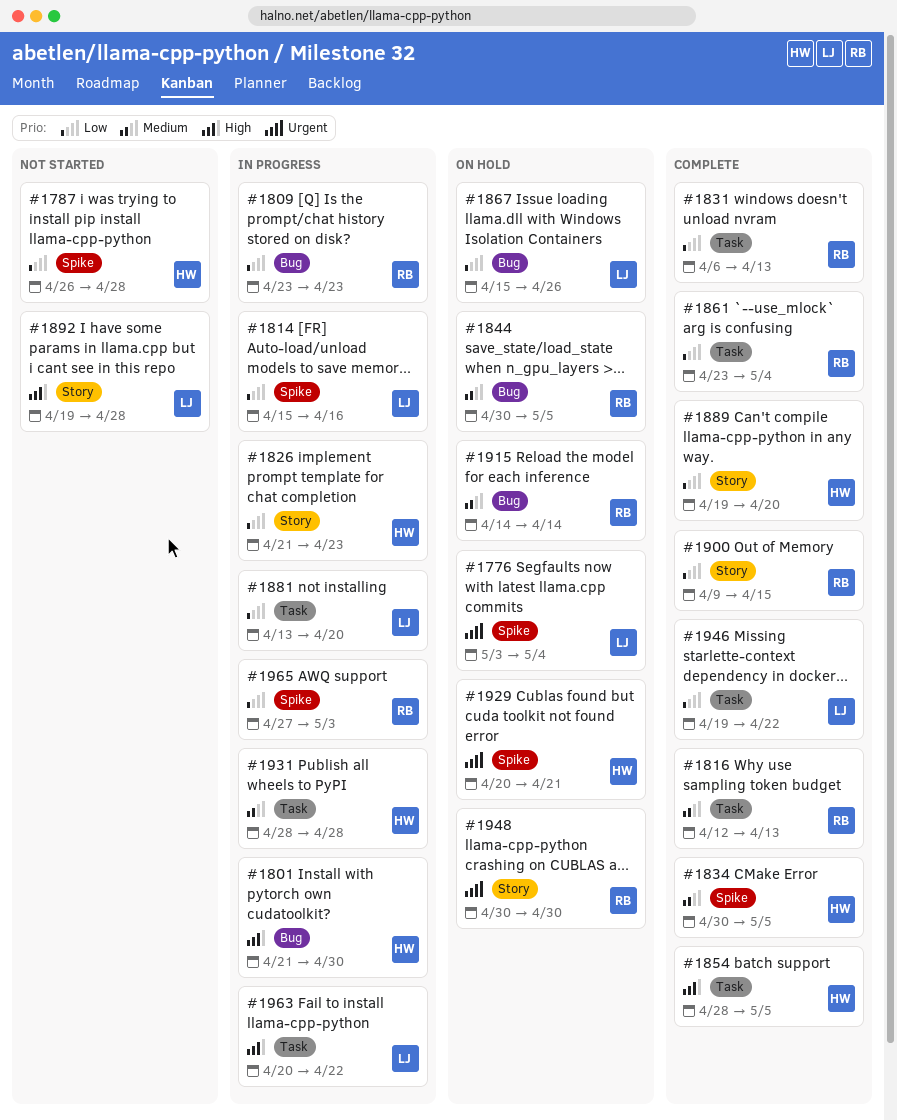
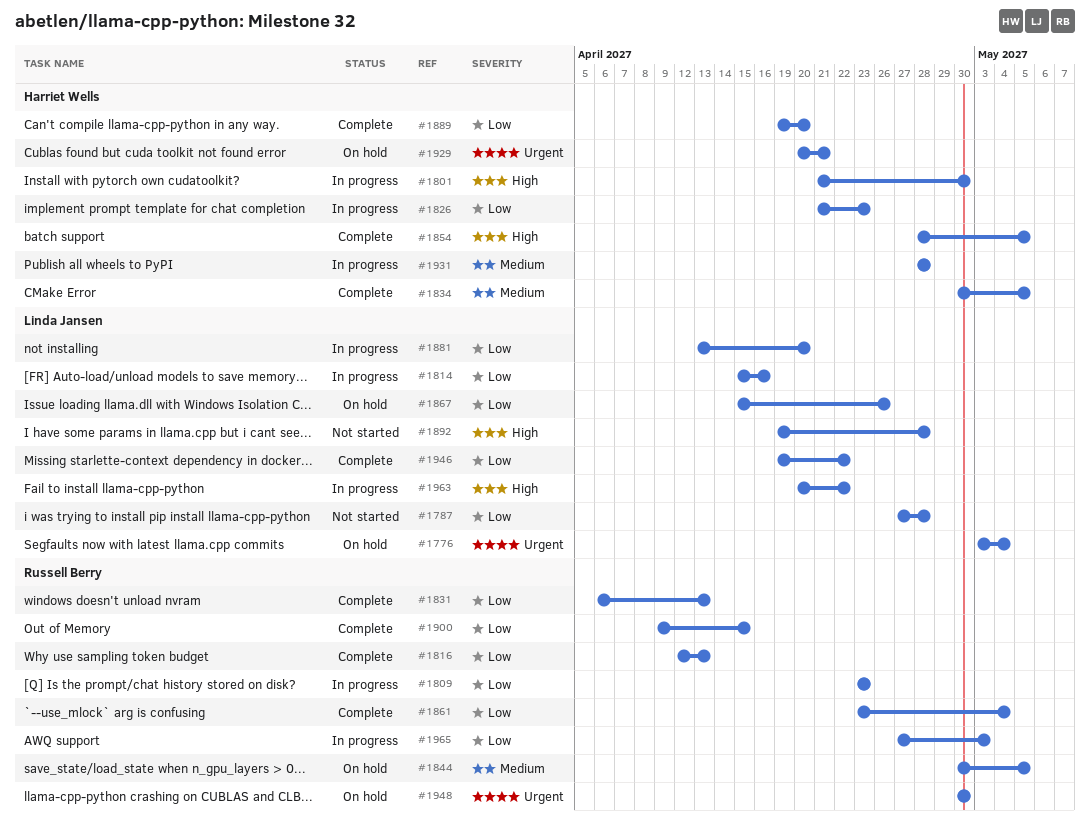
#1787, owner: Harriet Wells -> Linda Jansen
#1787, start: Apr 26 -> Apr 27
#1816, priority: Medium -> Low
#1915: present -> none

